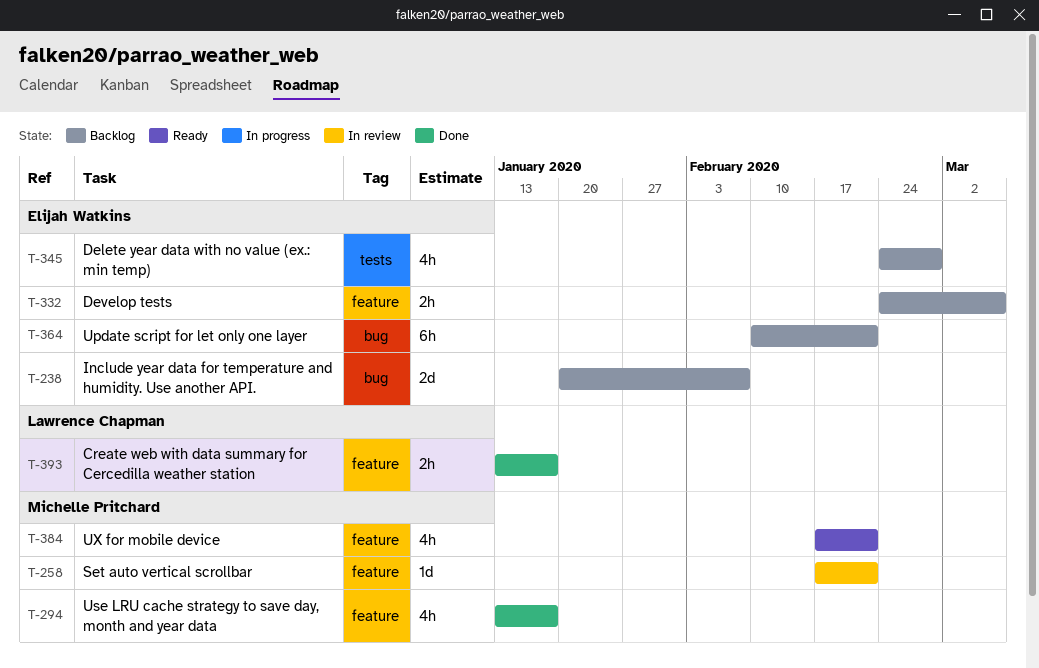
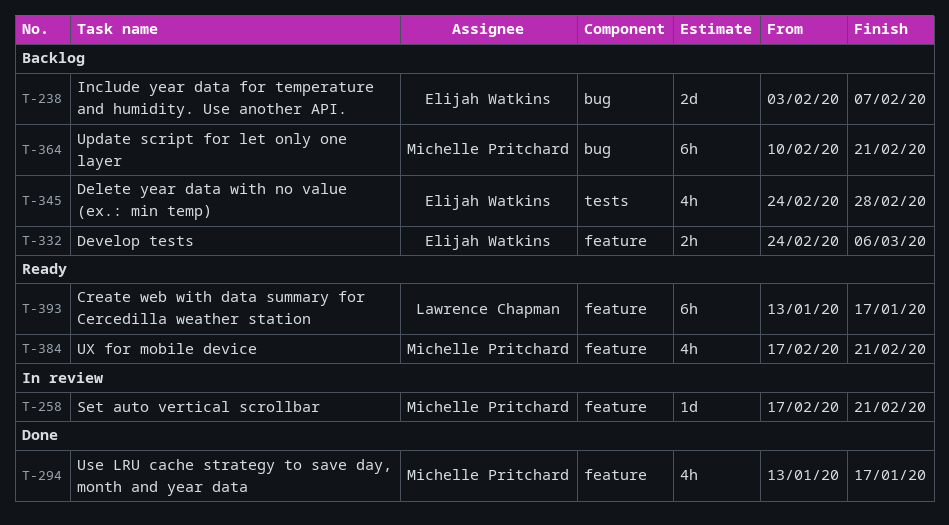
T-238, start: Jan 20 -> Feb 3
T-364, owner: Elijah Watkins -> Michelle Pritchard
T-393, status: Done -> Ready
T-393, estimate: 2h -> 6h

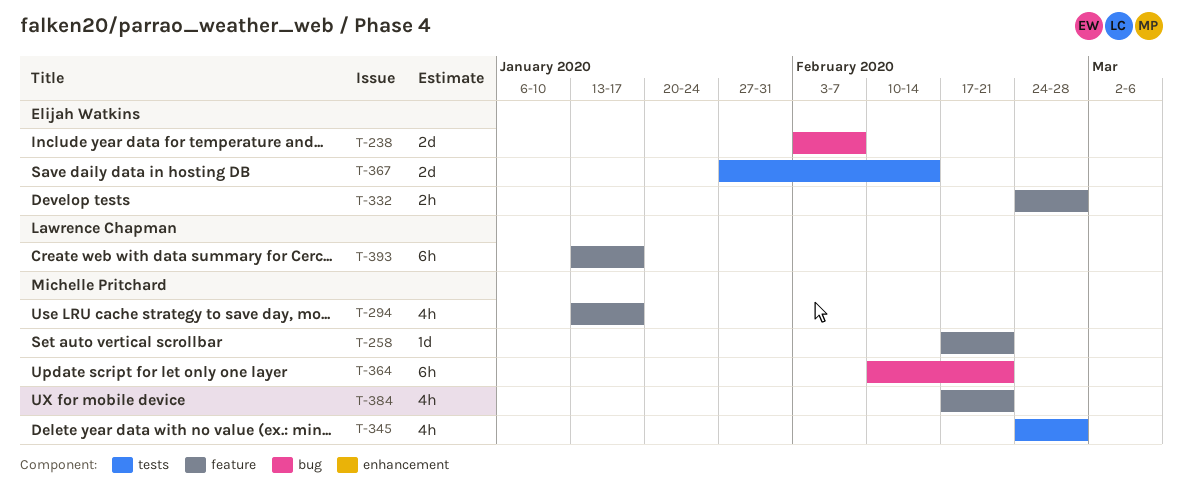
T-332, due: Mar 6 -> Feb 28
T-345, owner: Elijah Watkins -> Michelle Pritchard
T-367: none -> present

